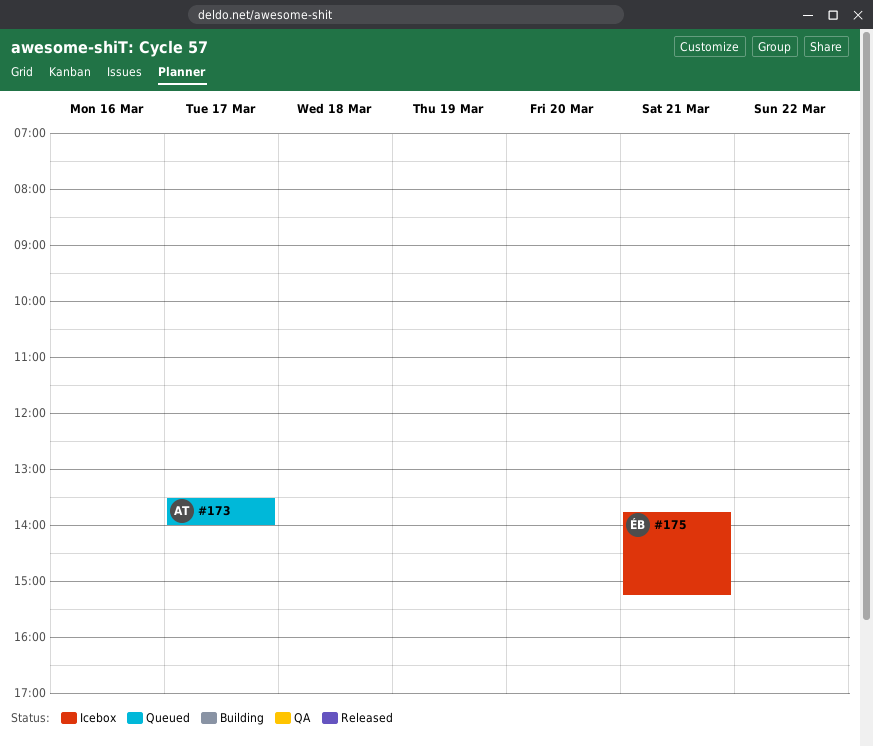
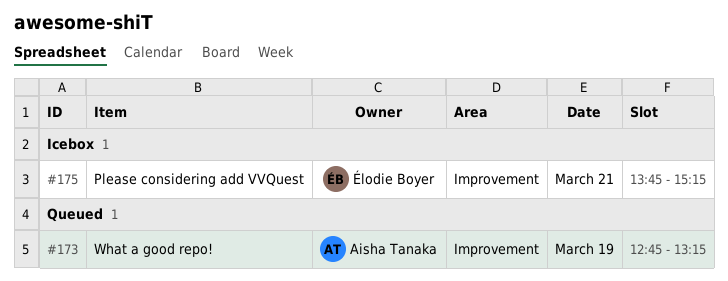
#173, day: Mar 17 -> Mar 19
#173, begins: 13:30 -> 12:45
#173, ends: 14:00 -> 13:15

